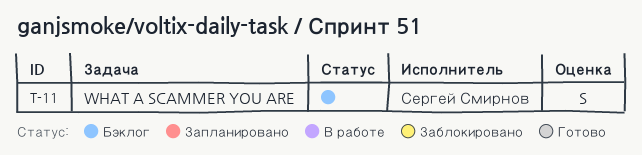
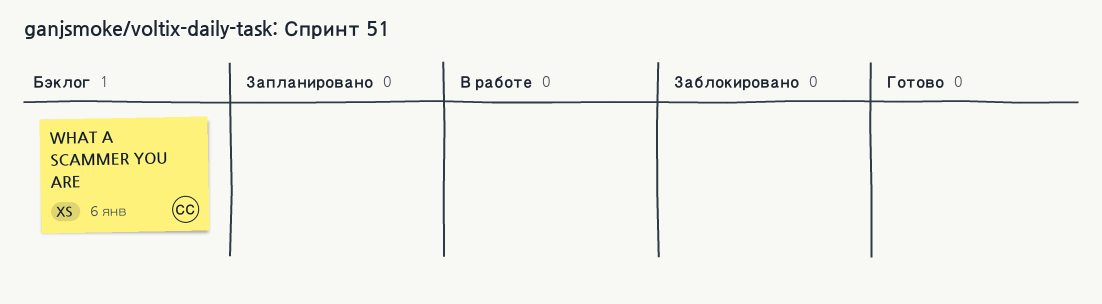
WHAT A SCAMMER YOU ARE, estimate: S -> XS

